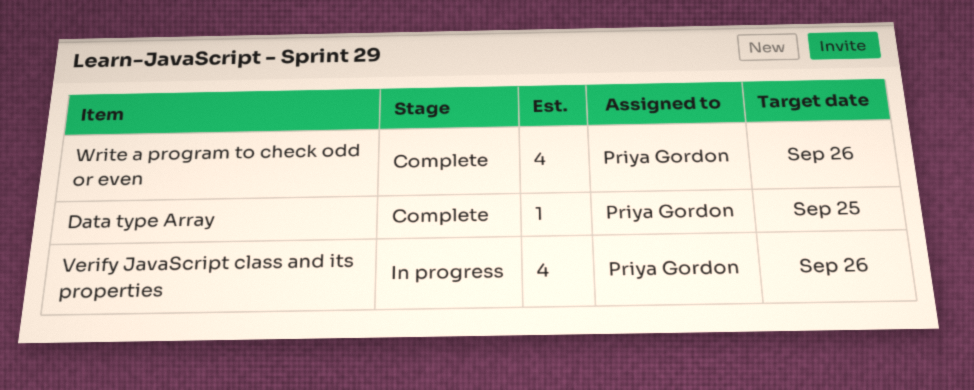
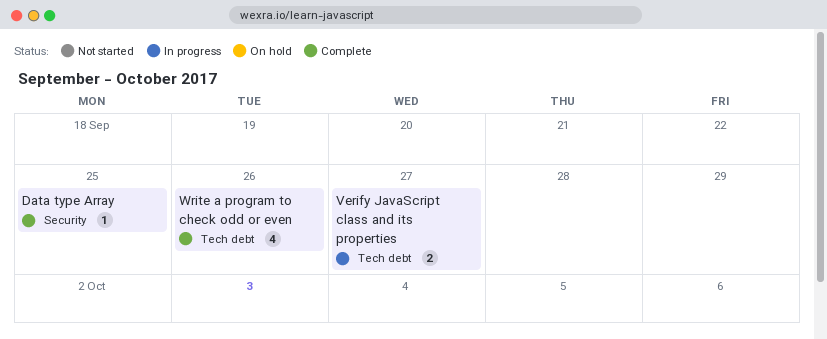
Verify JavaScript class and its properties, estimate: 4 -> 2
Verify JavaScript class and its properties, due: Sep 26 -> Sep 27

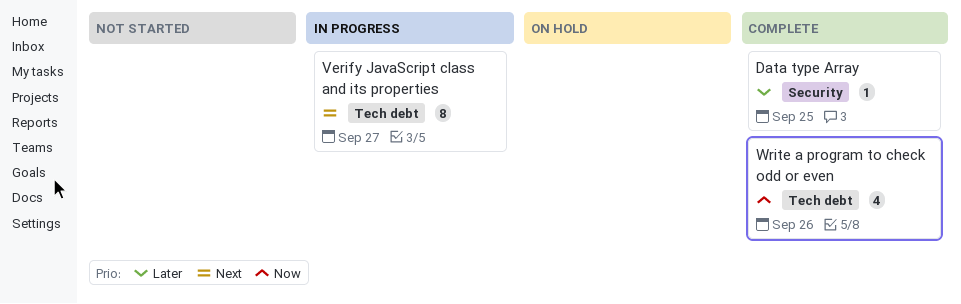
Verify JavaScript class and its properties, estimate: 2 -> 8

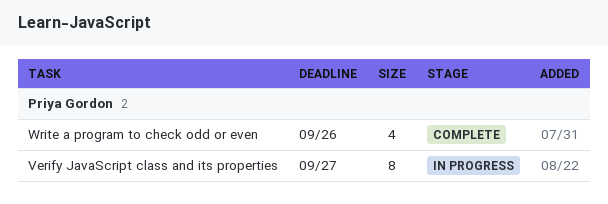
Data type Array: present -> none

